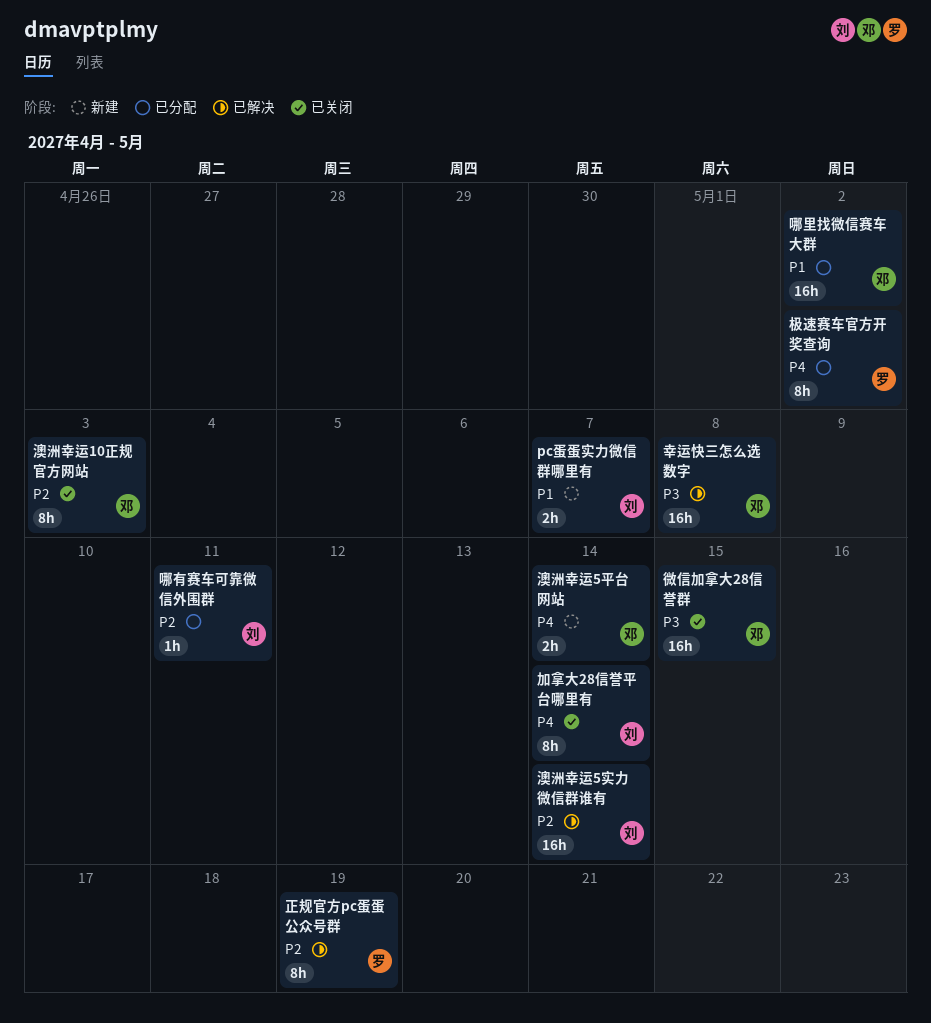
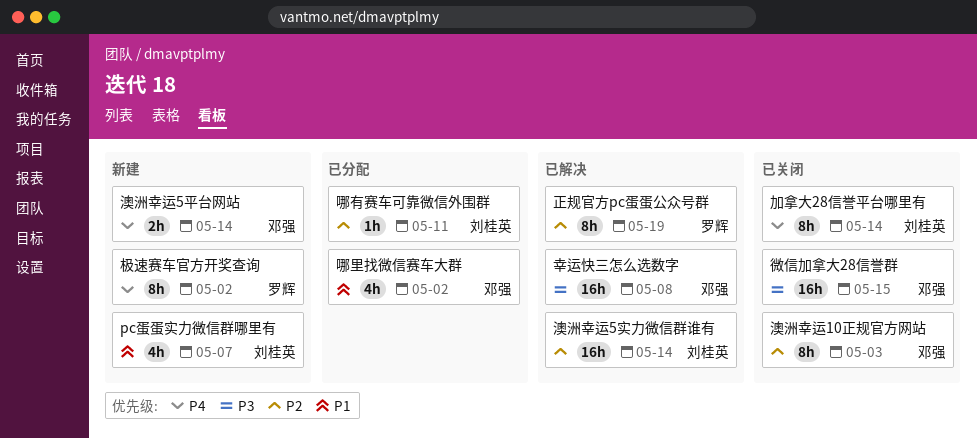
pc蛋蛋实力微信群哪里有, estimate: 2h -> 4h
哪里找微信赛车大群, estimate: 16h -> 4h
极速赛车官方开奖查询, status: 已分配 -> 新建

